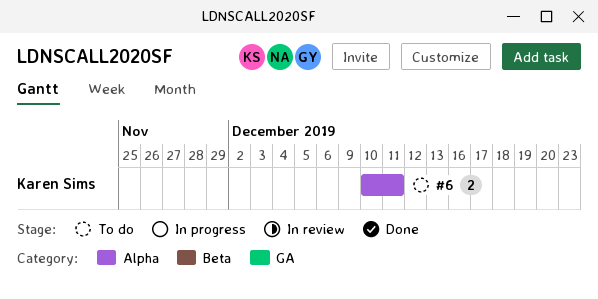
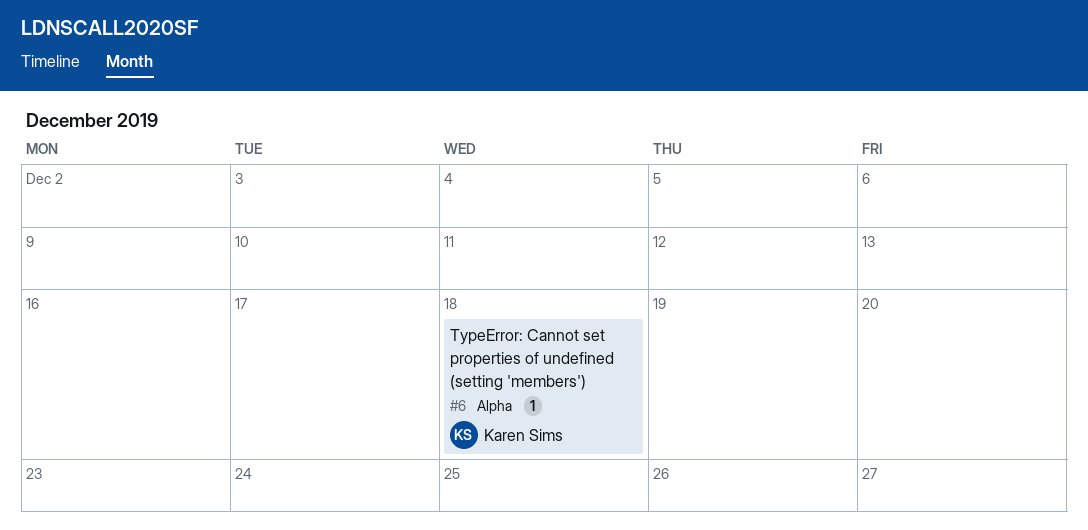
#6, estimate: 2 -> 1
#6, due: Dec 11 -> Dec 18

